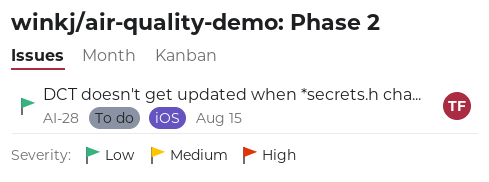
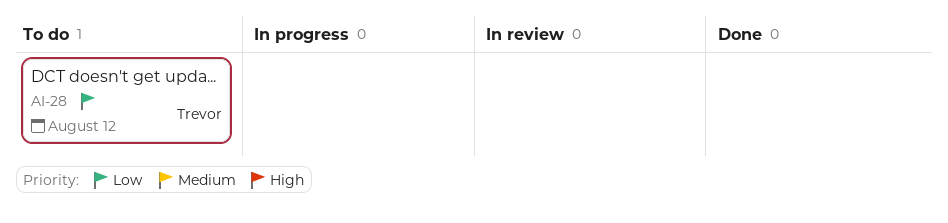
AI-28, due: Aug 15 -> Aug 12

